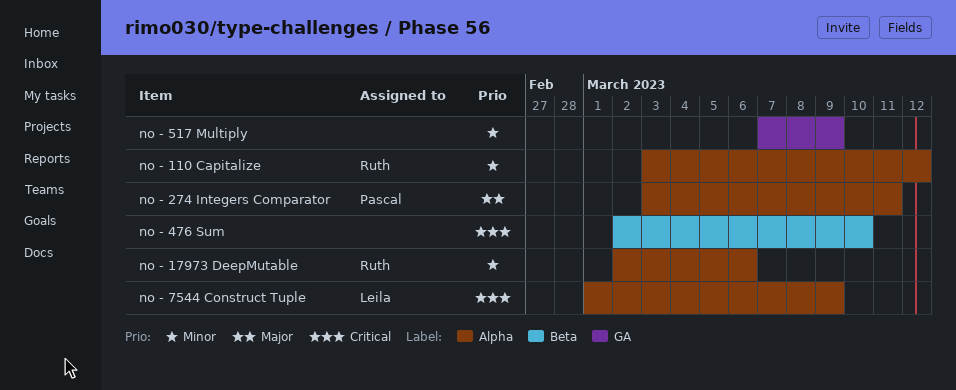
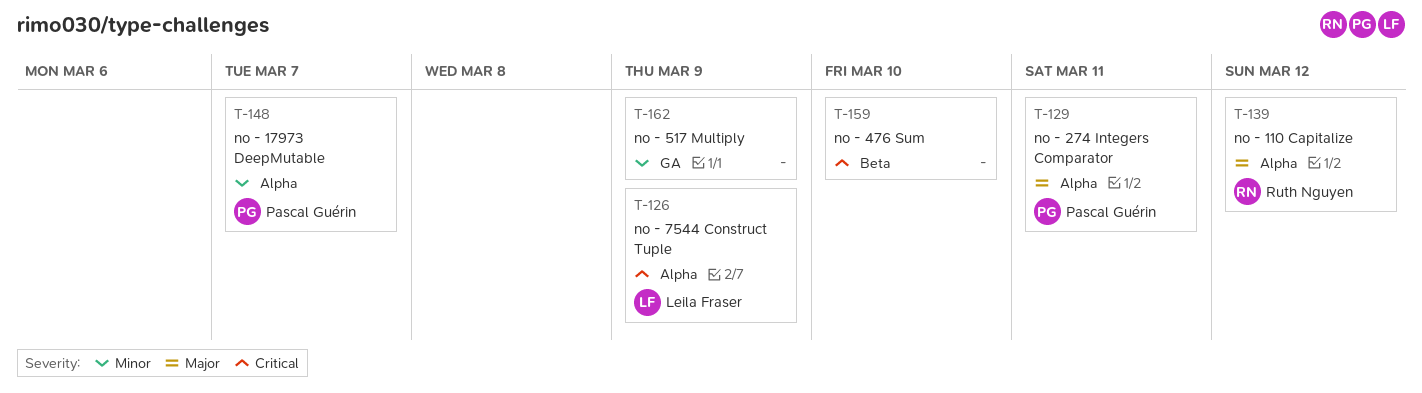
no - 110 Capitalize, priority: Minor -> Major
no - 17973 DeepMutable, owner: Ruth Nguyen -> Pascal Guérin
no - 17973 DeepMutable, due: Mar 6 -> Mar 7

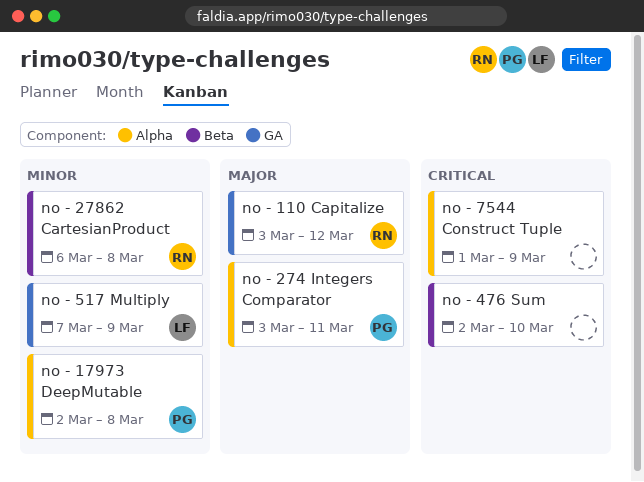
no - 110 Capitalize, label: Alpha -> GA
no - 17973 DeepMutable, due: Mar 7 -> Mar 8
no - 27862 CartesianProduct: none -> present
no - 517 Multiply, owner: none -> Leila Fraser
no - 7544 Construct Tuple, owner: Leila Fraser -> none

